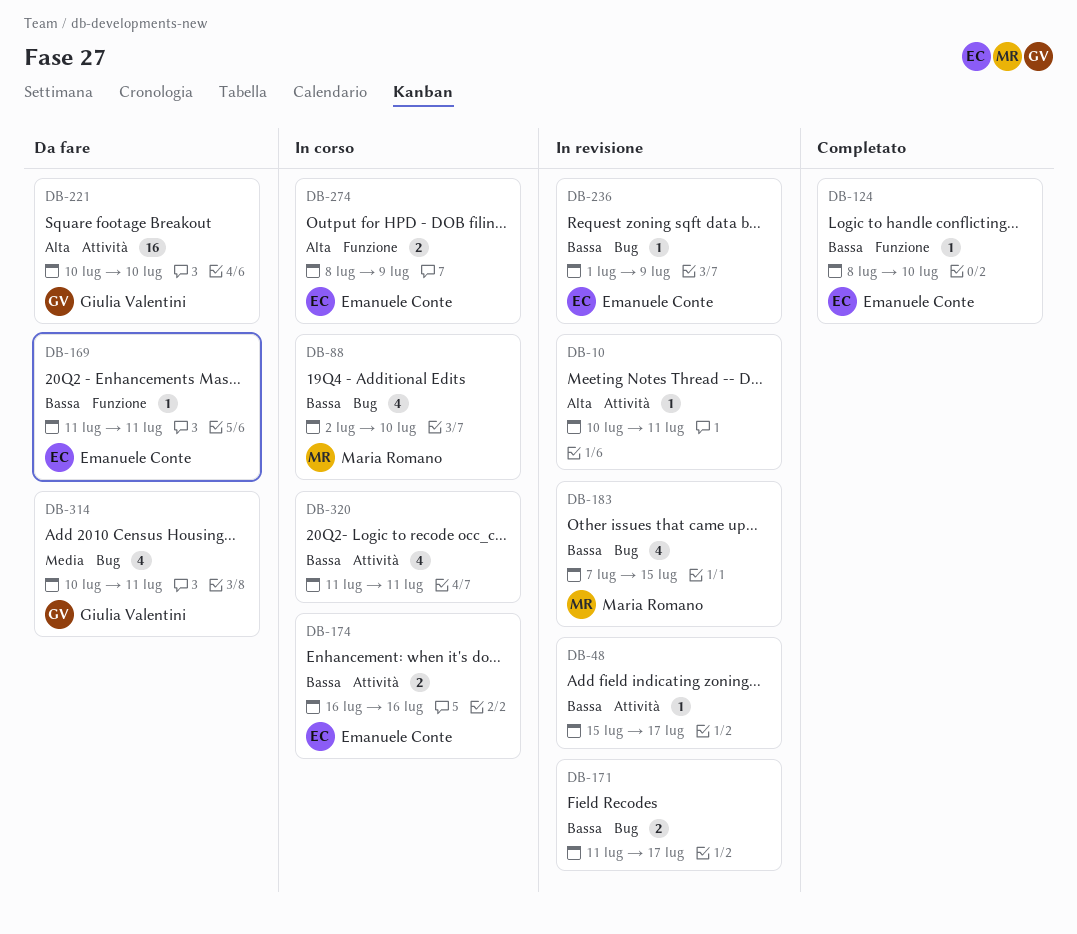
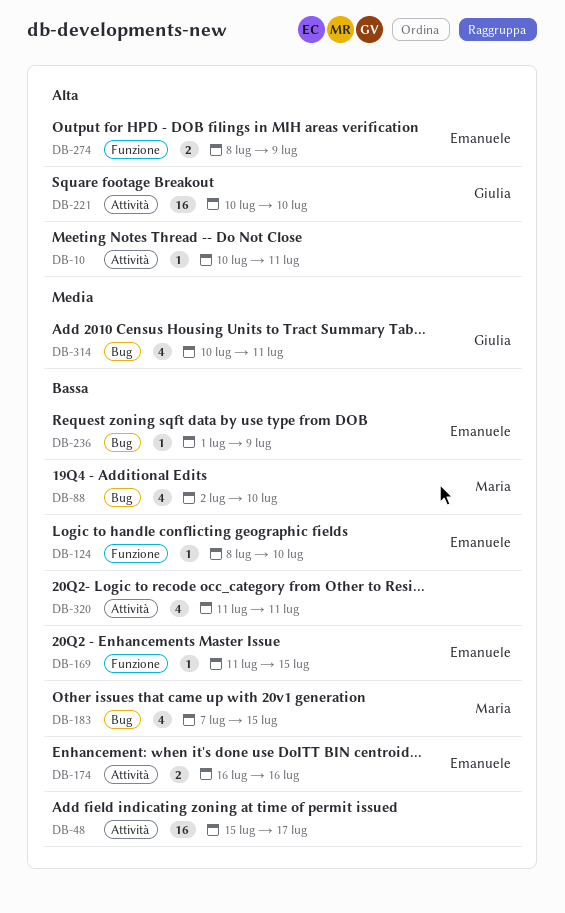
DB-48, estimate: 1 -> 16
DB-169, due: Jul 11 -> Jul 15
DB-171: present -> none

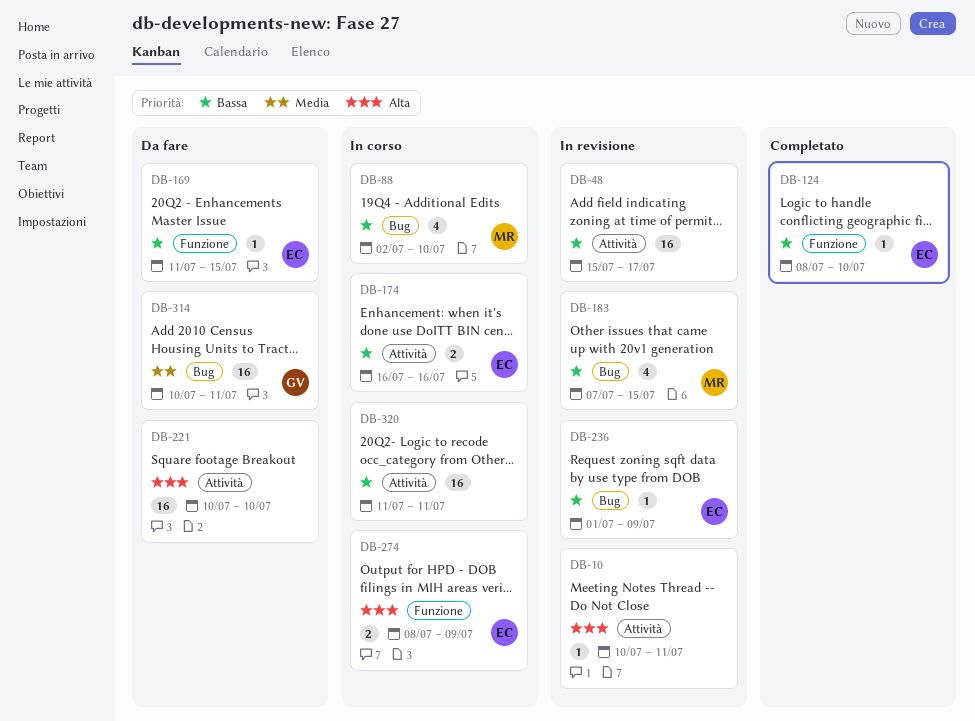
DB-221, owner: Giulia -> none
DB-314, estimate: 4 -> 16
DB-320, estimate: 4 -> 16

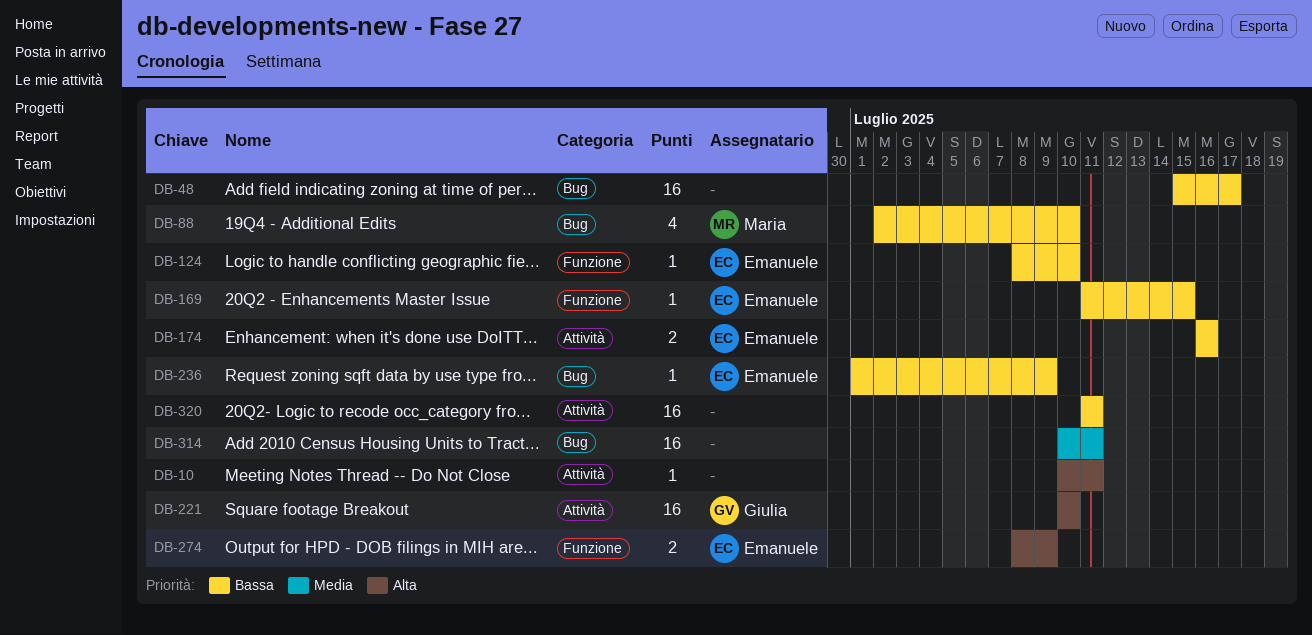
DB-48, label: Attività -> Bug
DB-183: present -> none
DB-221, owner: none -> Giulia
DB-314, owner: Giulia -> none

